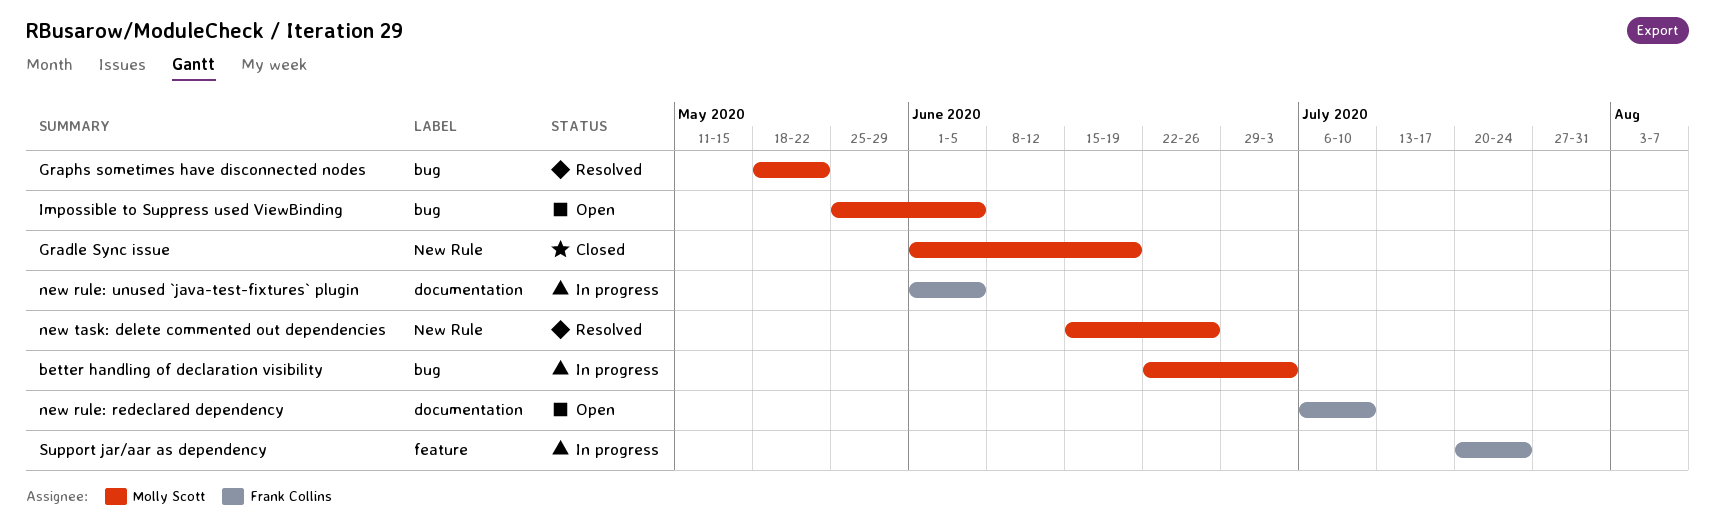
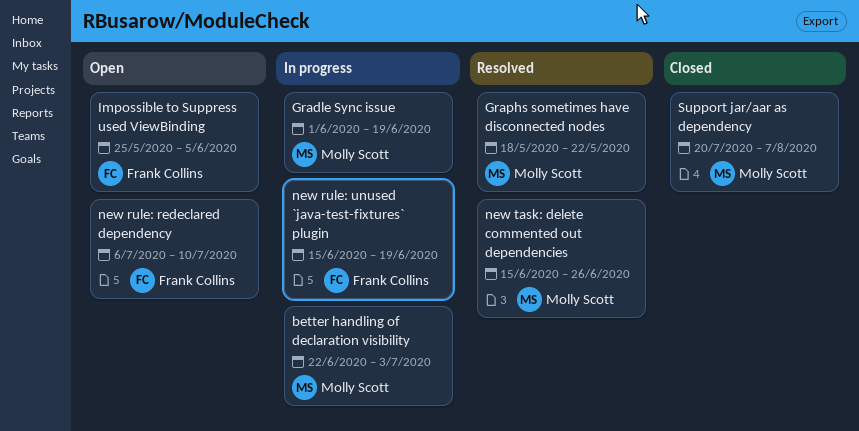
Gradle Sync issue, status: Closed -> In progress
Impossible to Suppress used ViewBinding, owner: Molly Scott -> Frank Collins
new rule: unused `java-test-fixtures` plugin, start: Jun 1 -> Jun 15
new rule: unused `java-test-fixtures` plugin, due: Jun 5 -> Jun 19
Support jar/aar as dependency, status: In progress -> Closed
Support jar/aar as dependency, owner: Frank Collins -> Molly Scott
Support jar/aar as dependency, due: Jul 24 -> Aug 7

